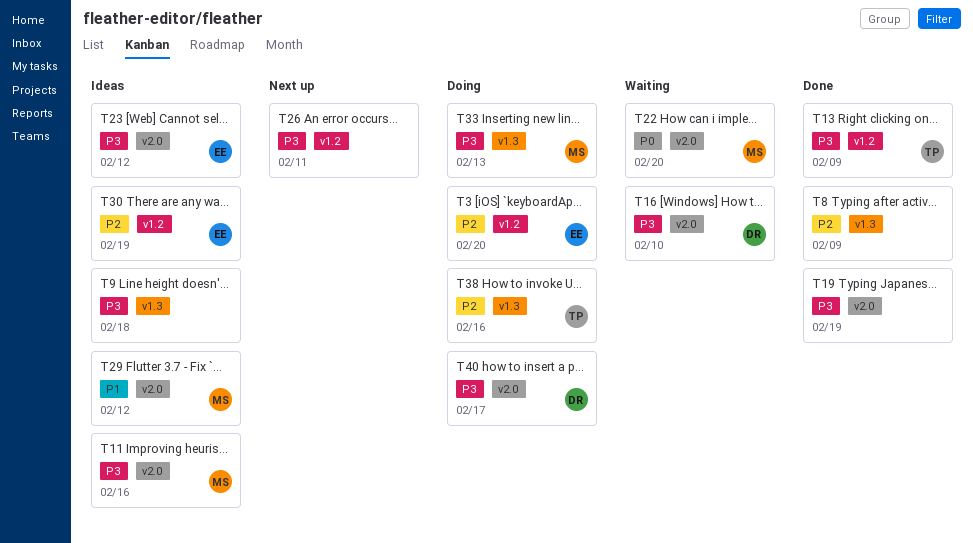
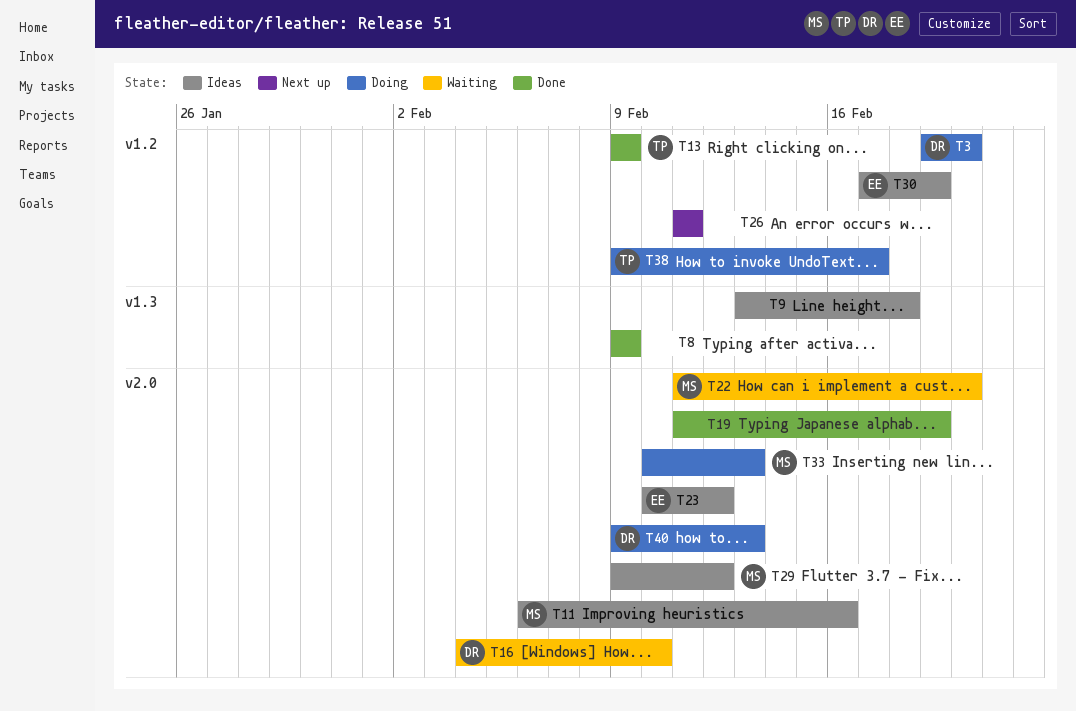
T3, owner: EE -> DR
T33, label: v1.3 -> v2.0
T38, label: v1.3 -> v1.2
T38, due: Feb 16 -> Feb 17
T40, due: Feb 17 -> Feb 13

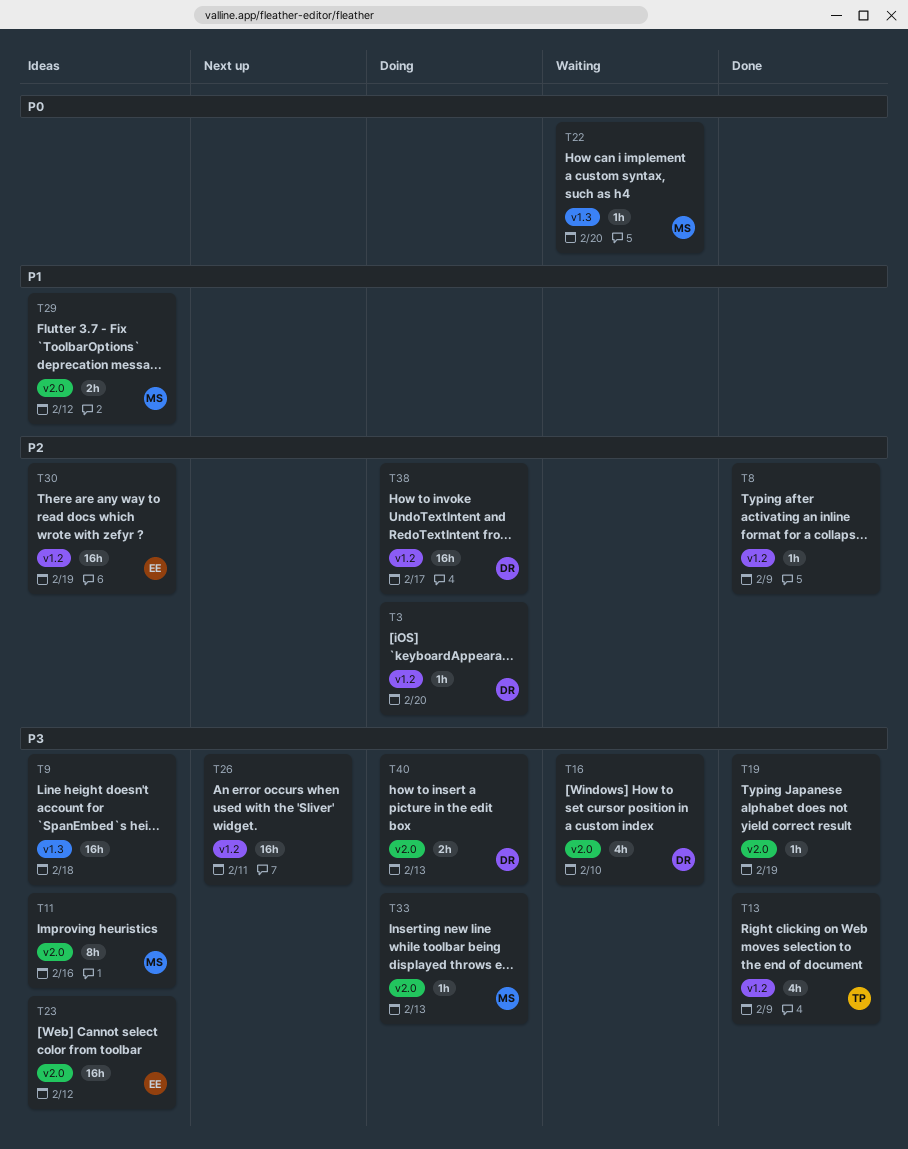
T8, label: v1.3 -> v1.2
T22, label: v2.0 -> v1.3
T38, owner: TP -> DR

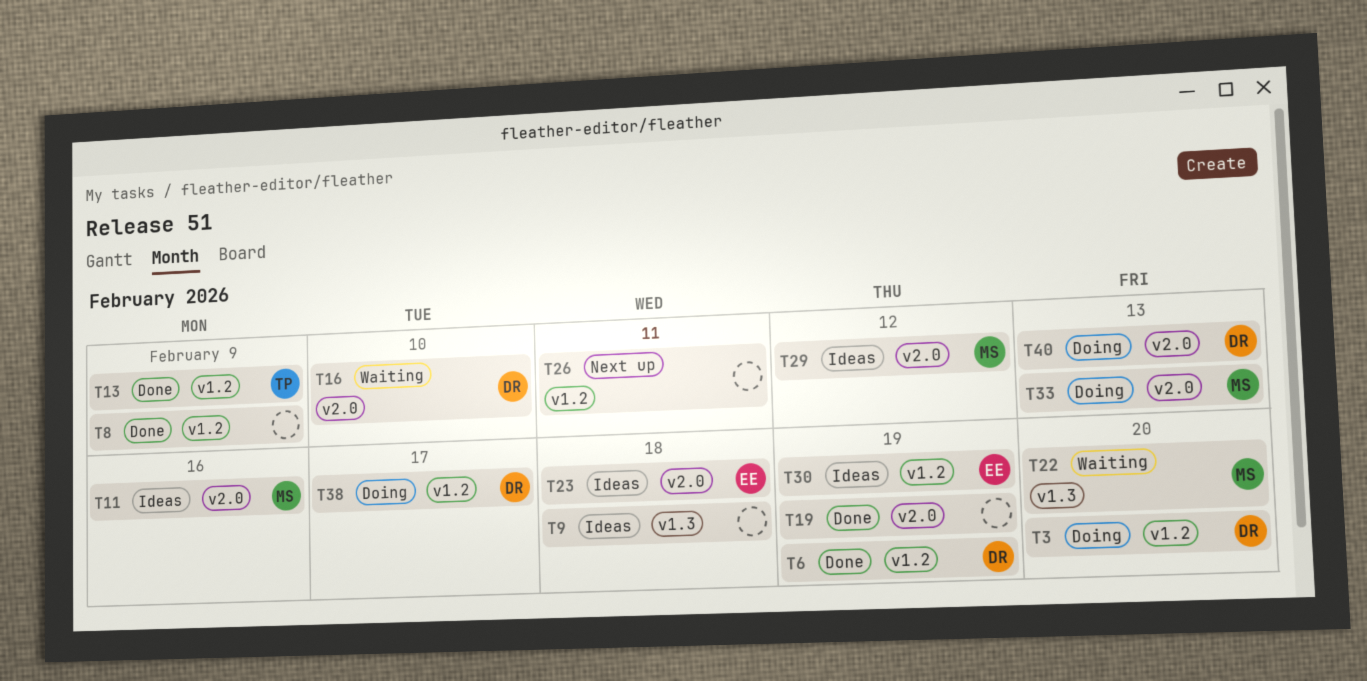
T6: none -> present
T23, due: Feb 12 -> Feb 18

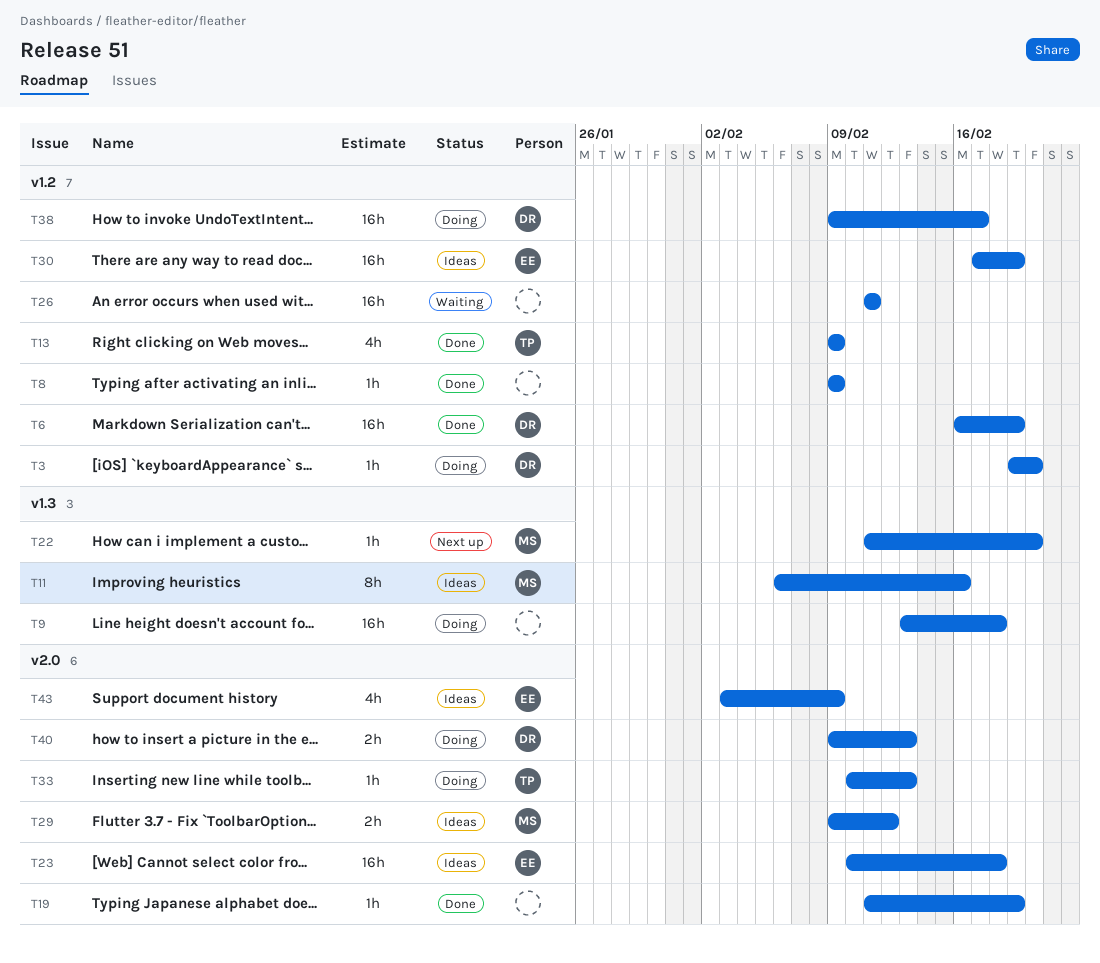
T9, status: Ideas -> Doing
T11, label: v2.0 -> v1.3
T16: present -> none
T22, status: Waiting -> Next up
T26, status: Next up -> Waiting
T33, owner: MS -> TP
T43: none -> present

